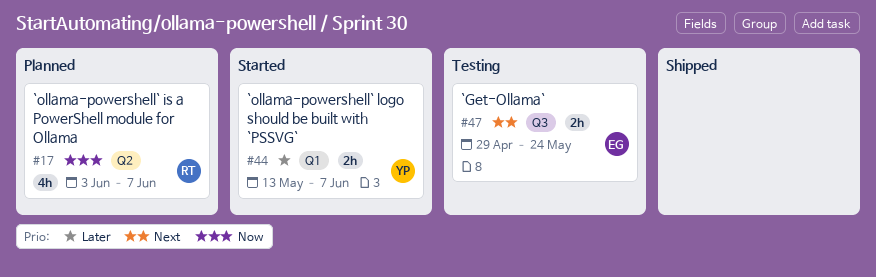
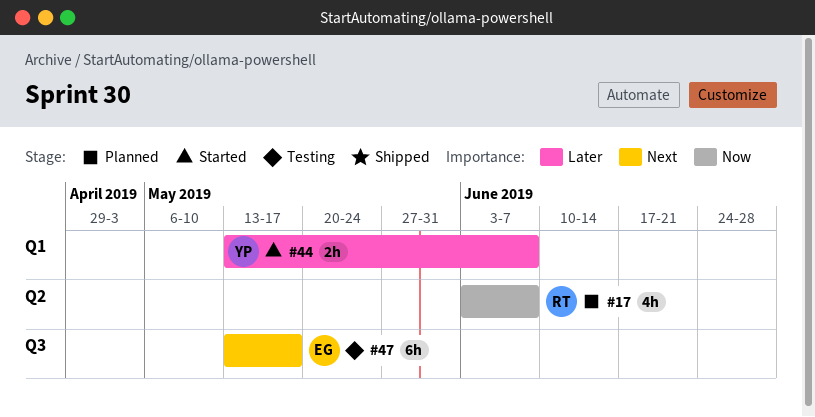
#47, estimate: 2h -> 6h
#47, start: Apr 29 -> May 13
#47, due: May 24 -> May 17

